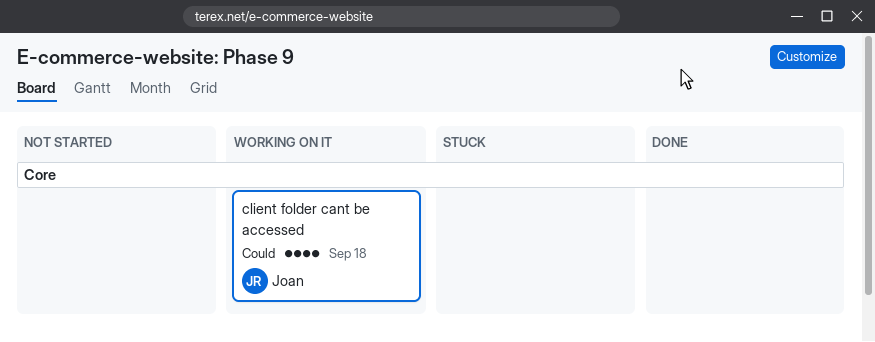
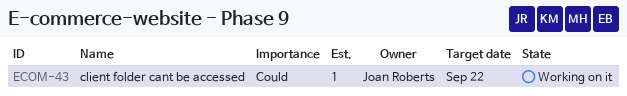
client folder cant be accessed, estimate: 4 -> 1
client folder cant be accessed, due: Sep 18 -> Sep 22

